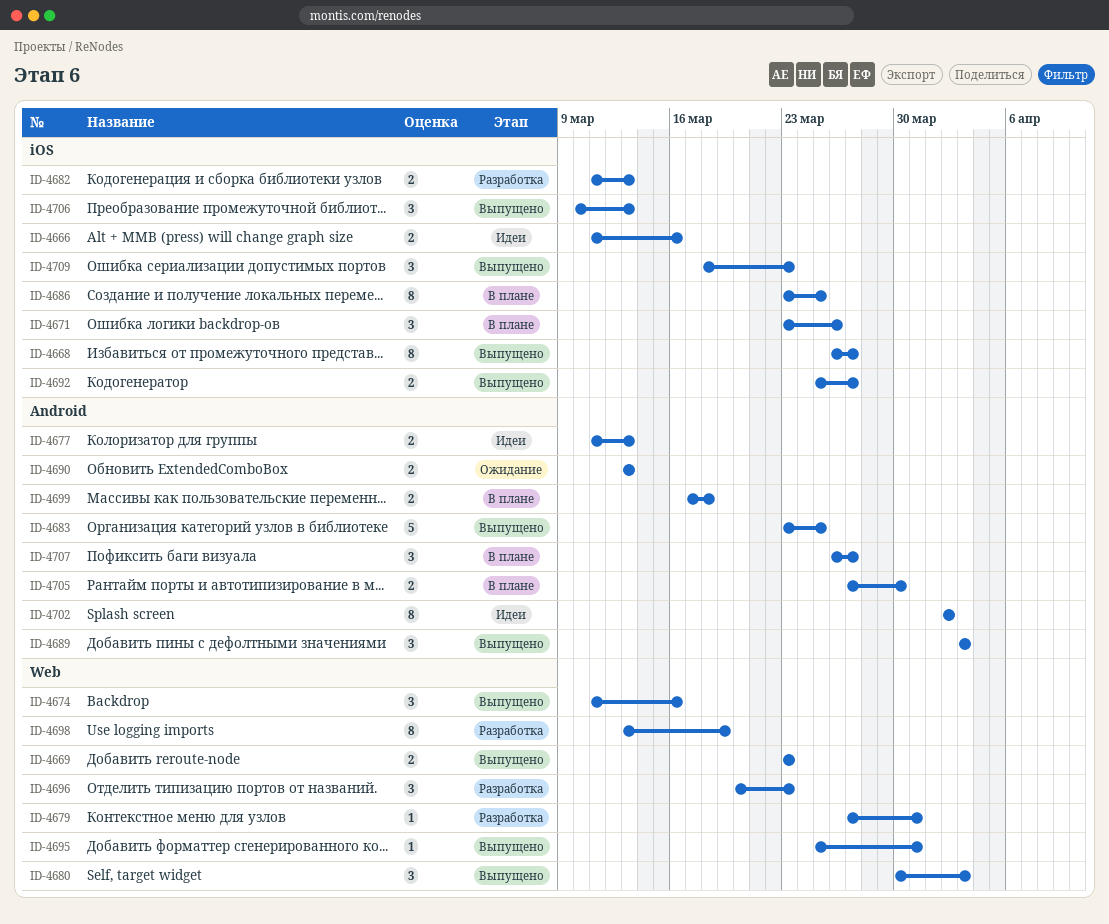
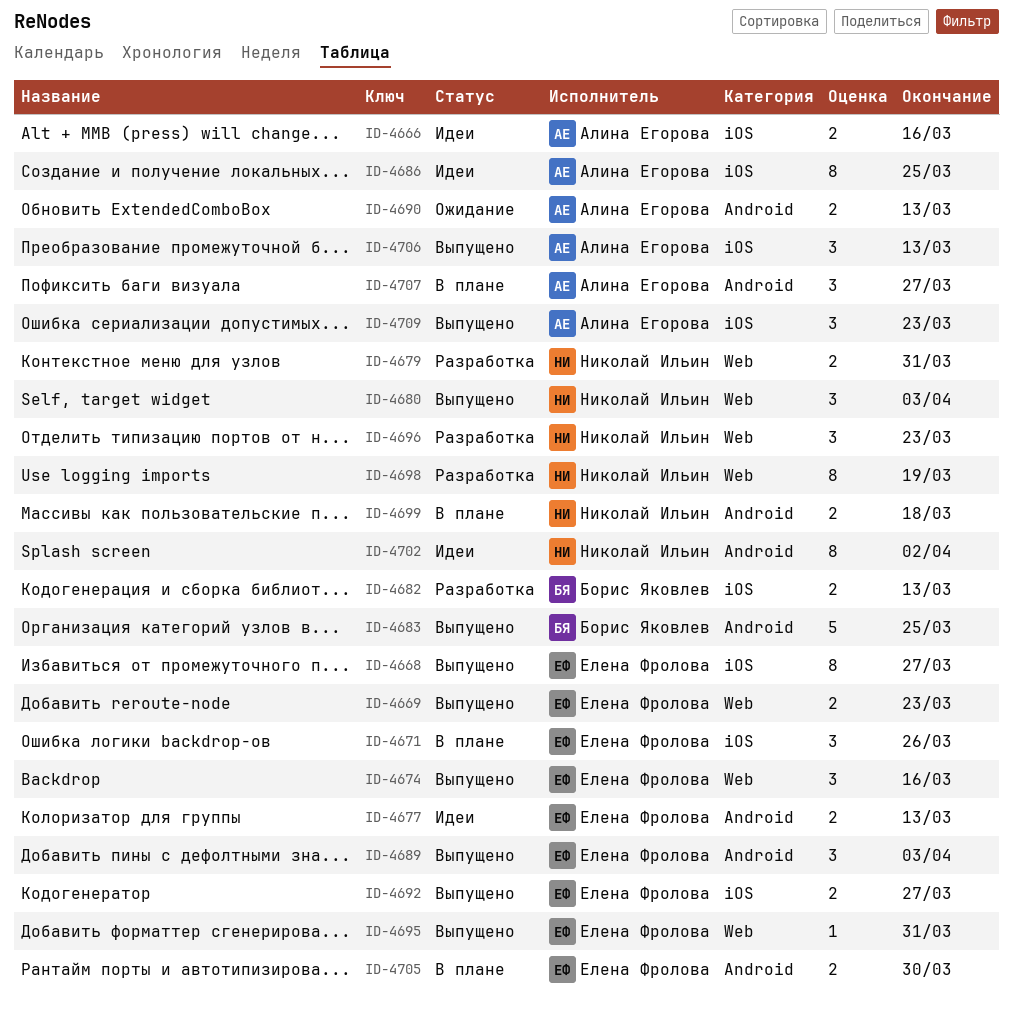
ID-4679, estimate: 1 -> 2
ID-4686, status: В плане -> Идеи

